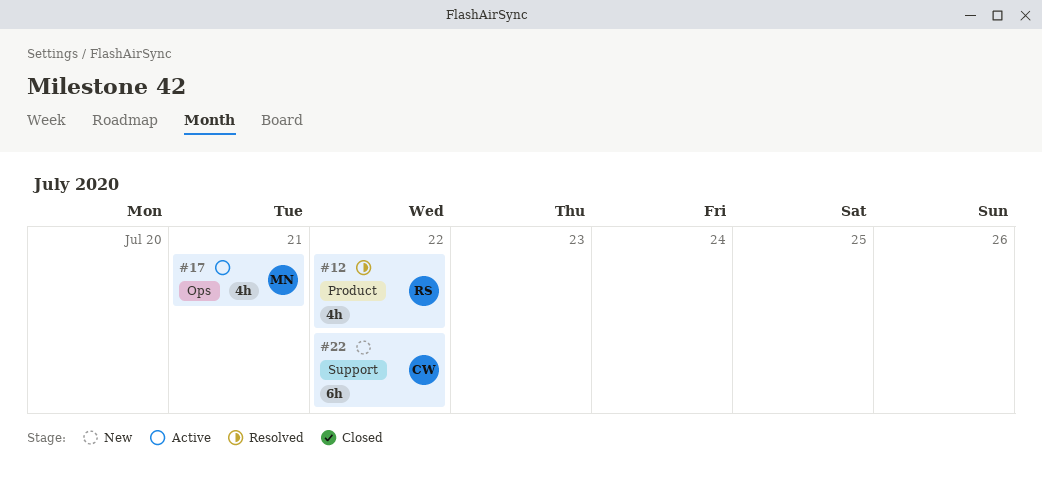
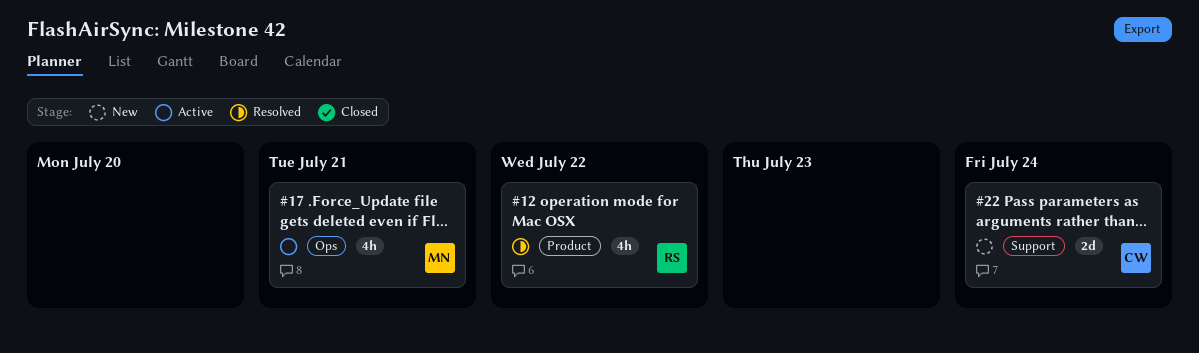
#22, estimate: 6h -> 2d
#22, due: Jul 22 -> Jul 24

